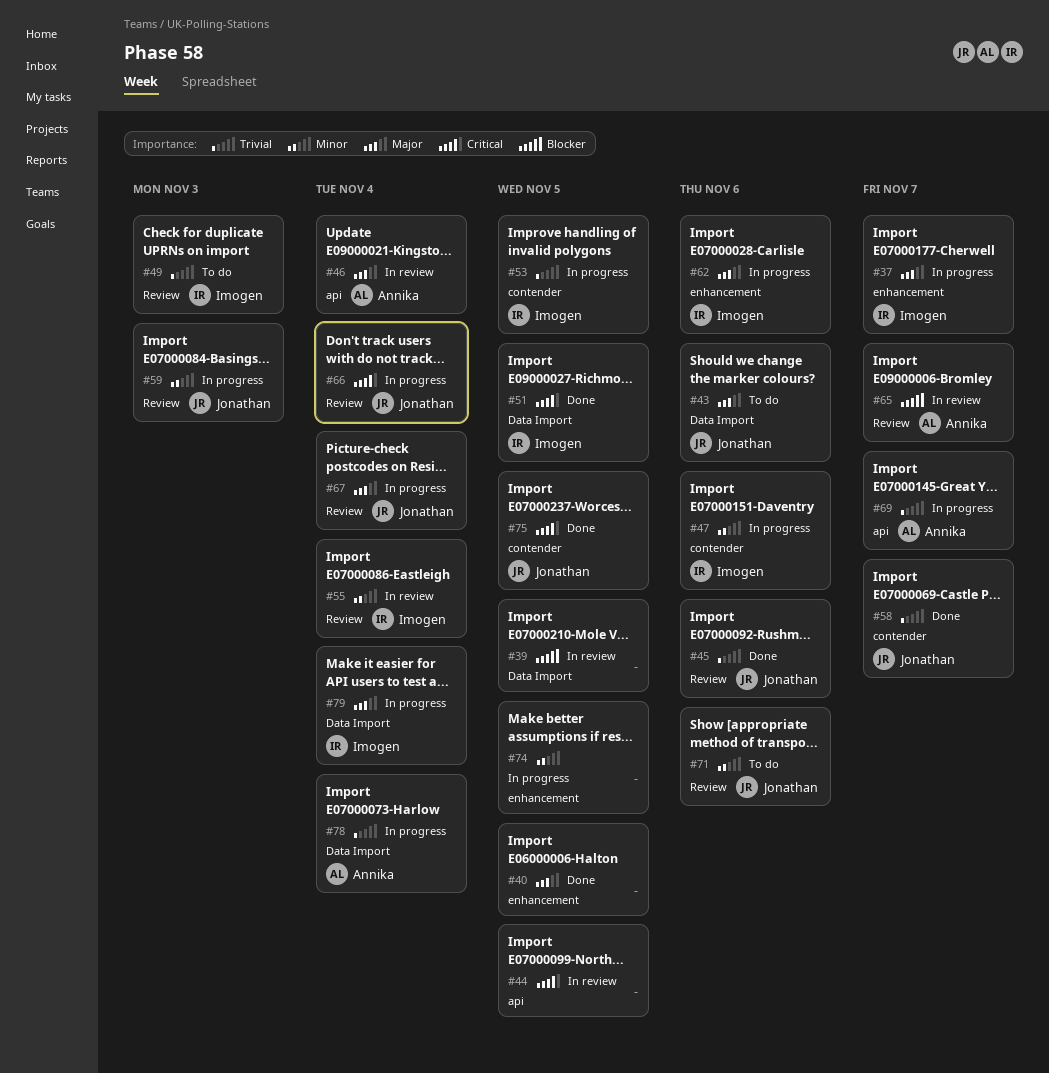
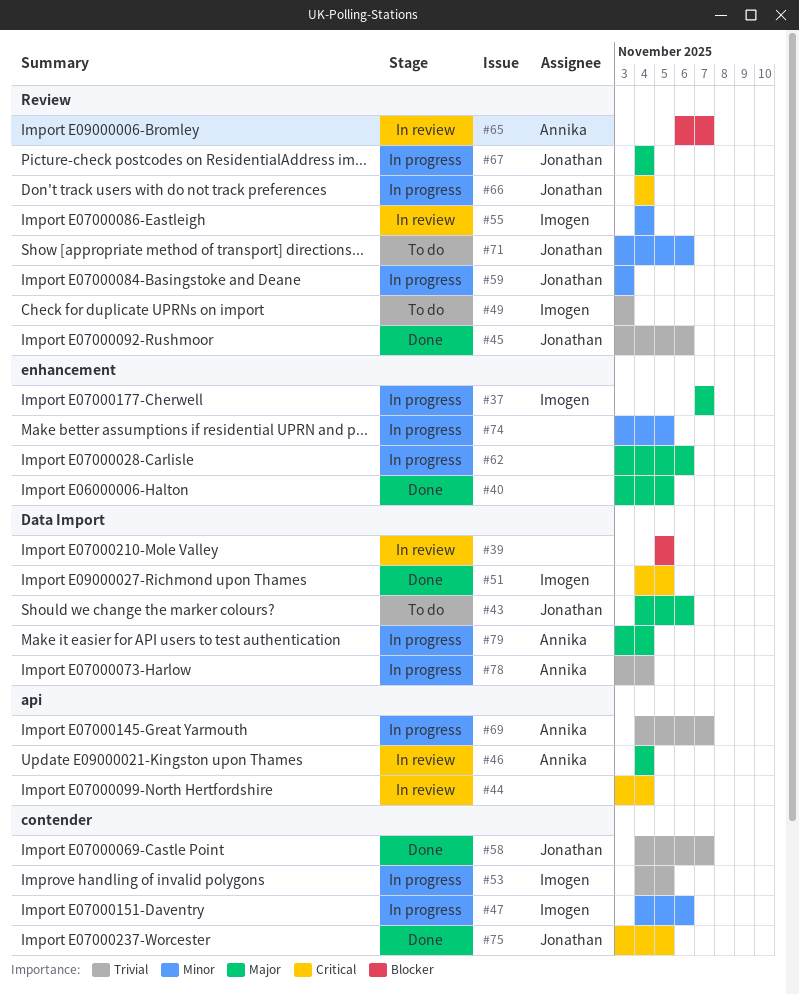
#44, due: Nov 5 -> Nov 4
#62, owner: Imogen -> none
#79, owner: Imogen -> Annika

